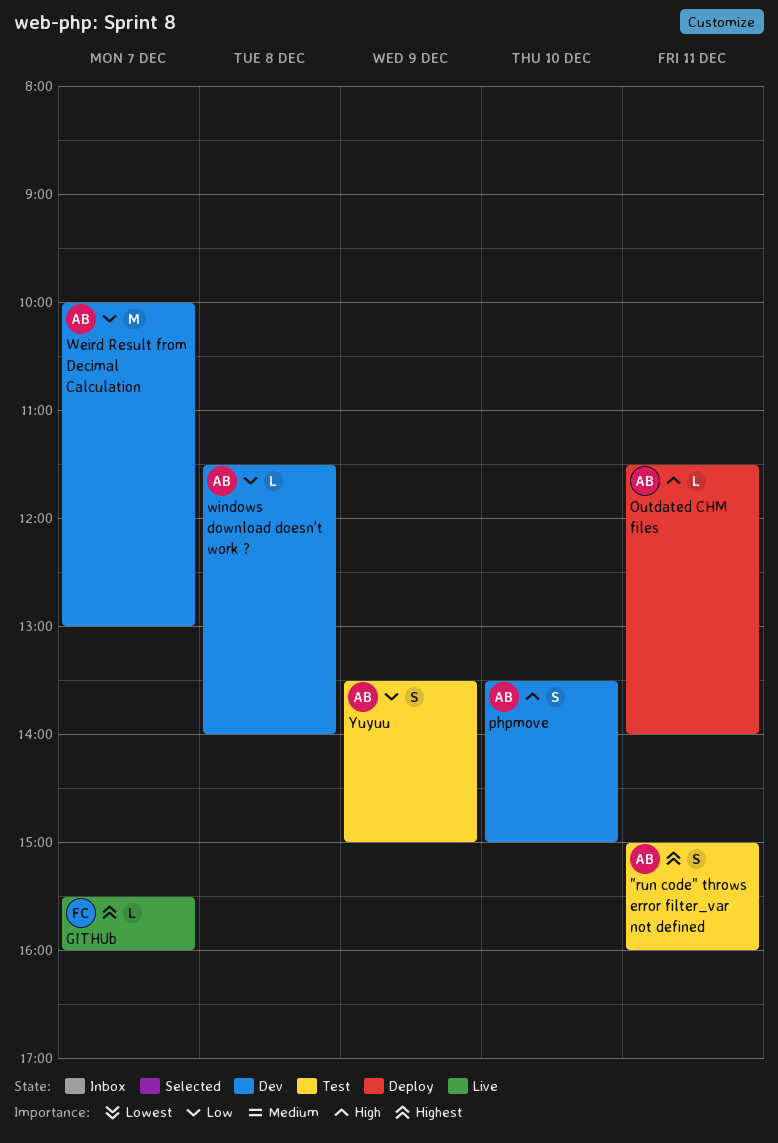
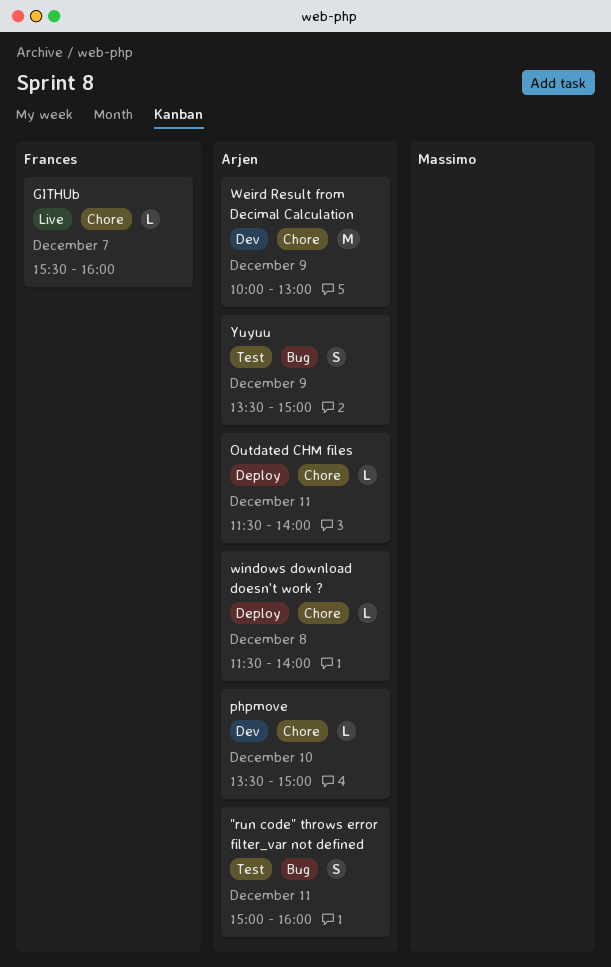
phpmove, estimate: S -> L
Weird Result from Decimal Calculation, day: Dec 7 -> Dec 9
windows download doesn't work ?, status: Dev -> Deploy

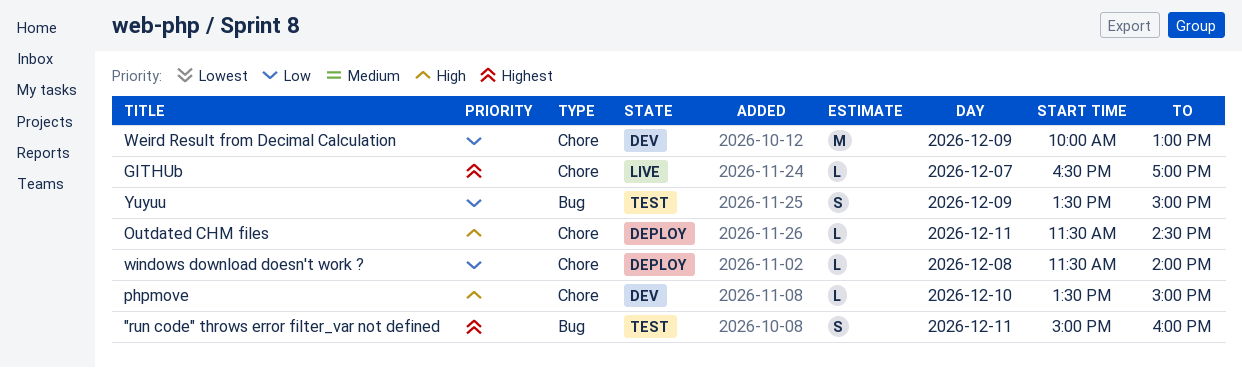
GITHUb, begins: 15:30 -> 16:30
GITHUb, ends: 16:00 -> 17:00
Outdated CHM files, ends: 14:00 -> 14:30

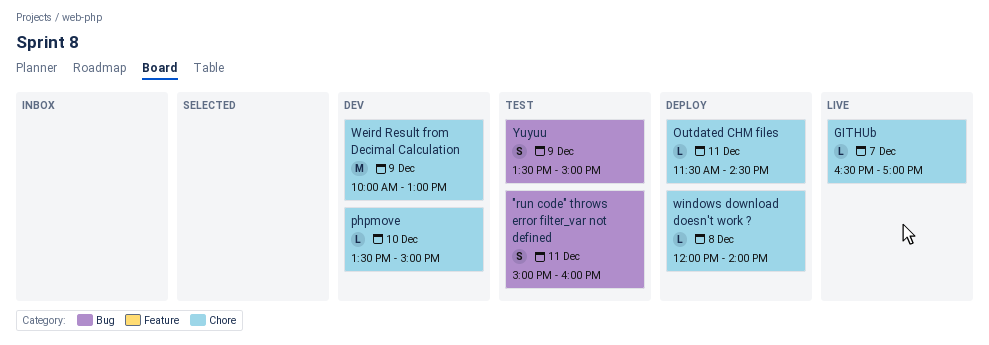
windows download doesn't work ?, begins: 11:30 -> 12:00

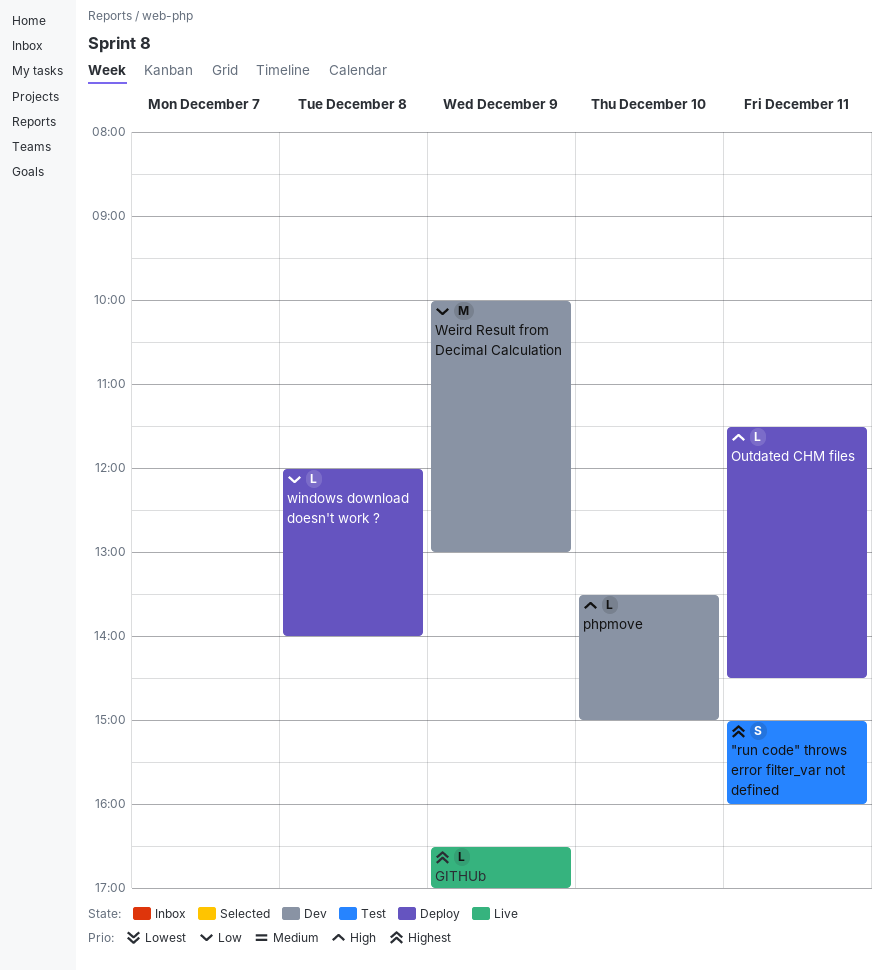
GITHUb, day: Dec 7 -> Dec 9
Yuyuu: present -> none

